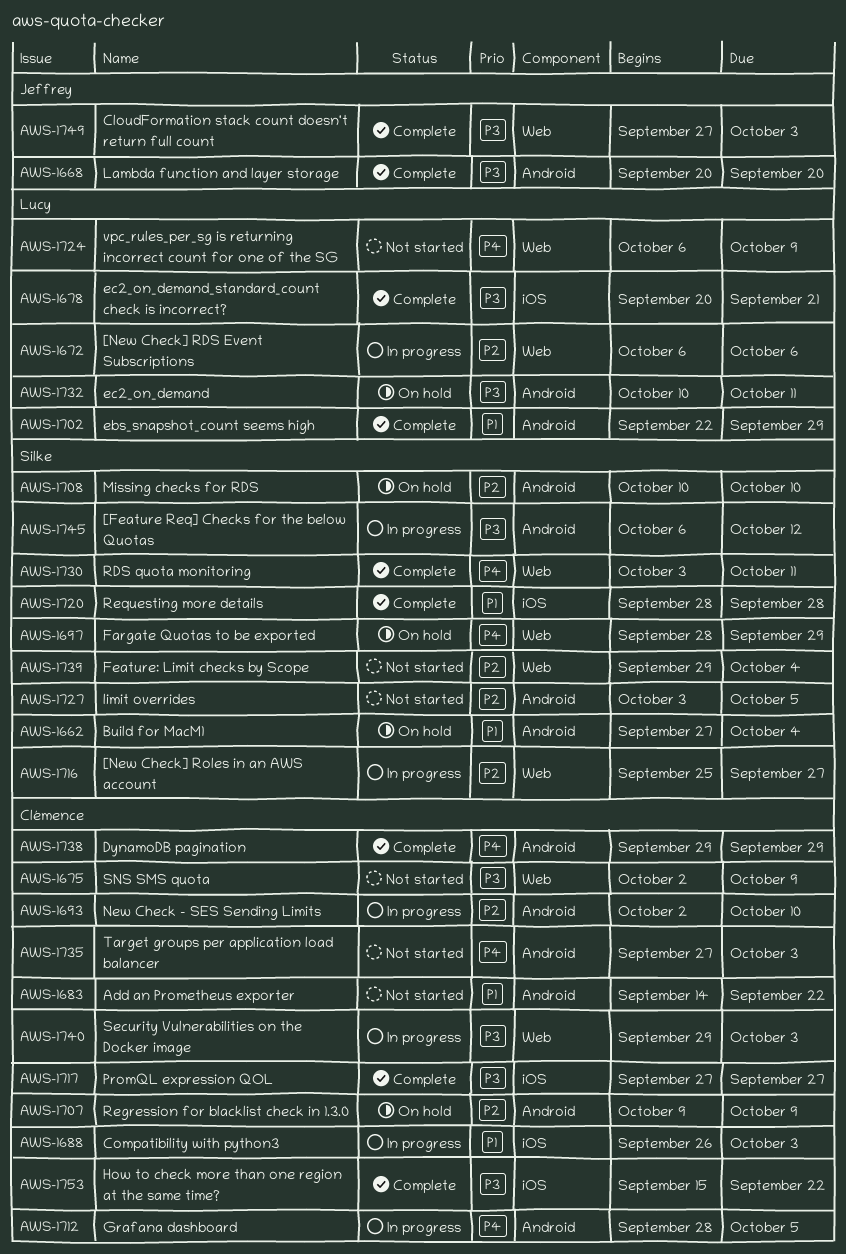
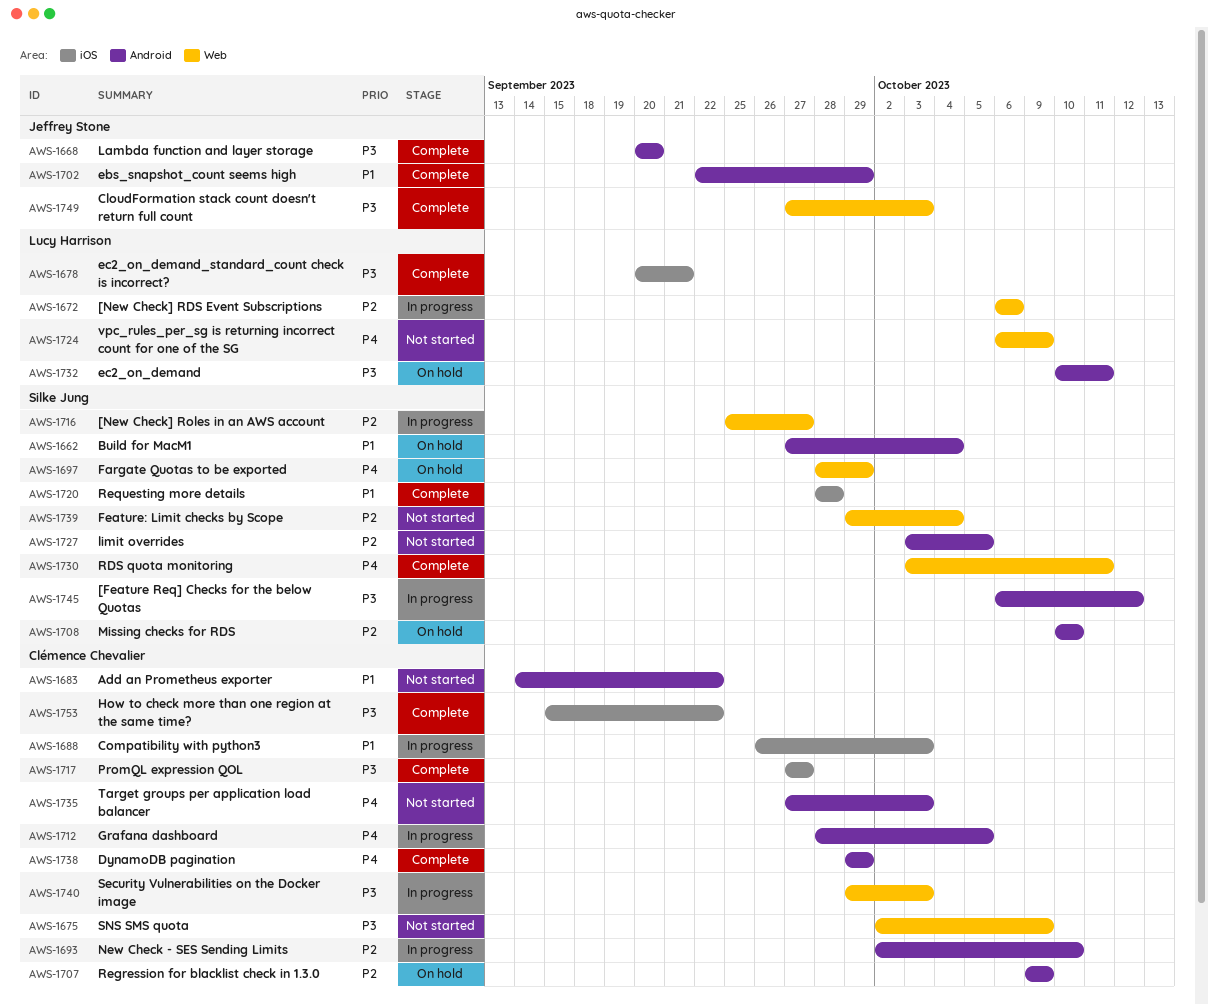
AWS-1702, owner: Lucy Harrison -> Jeffrey Stone

